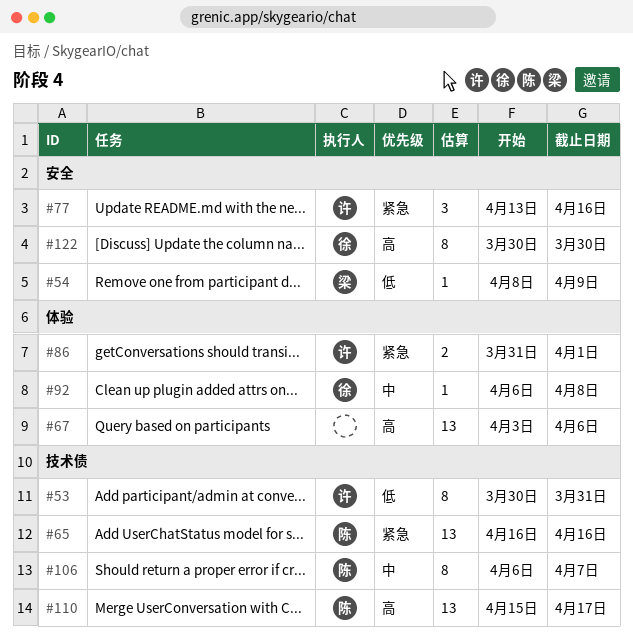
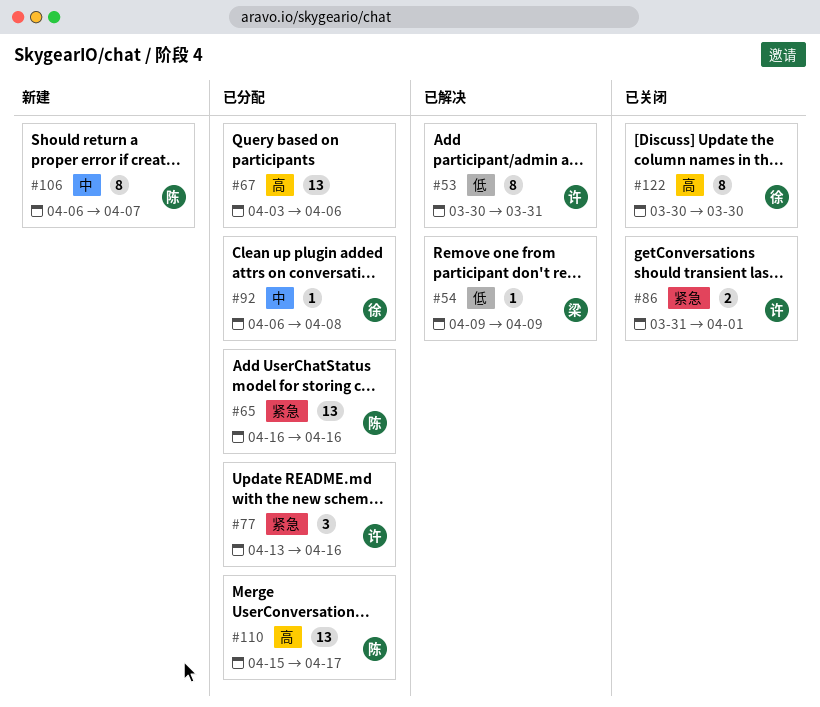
#54, start: Apr 8 -> Apr 9

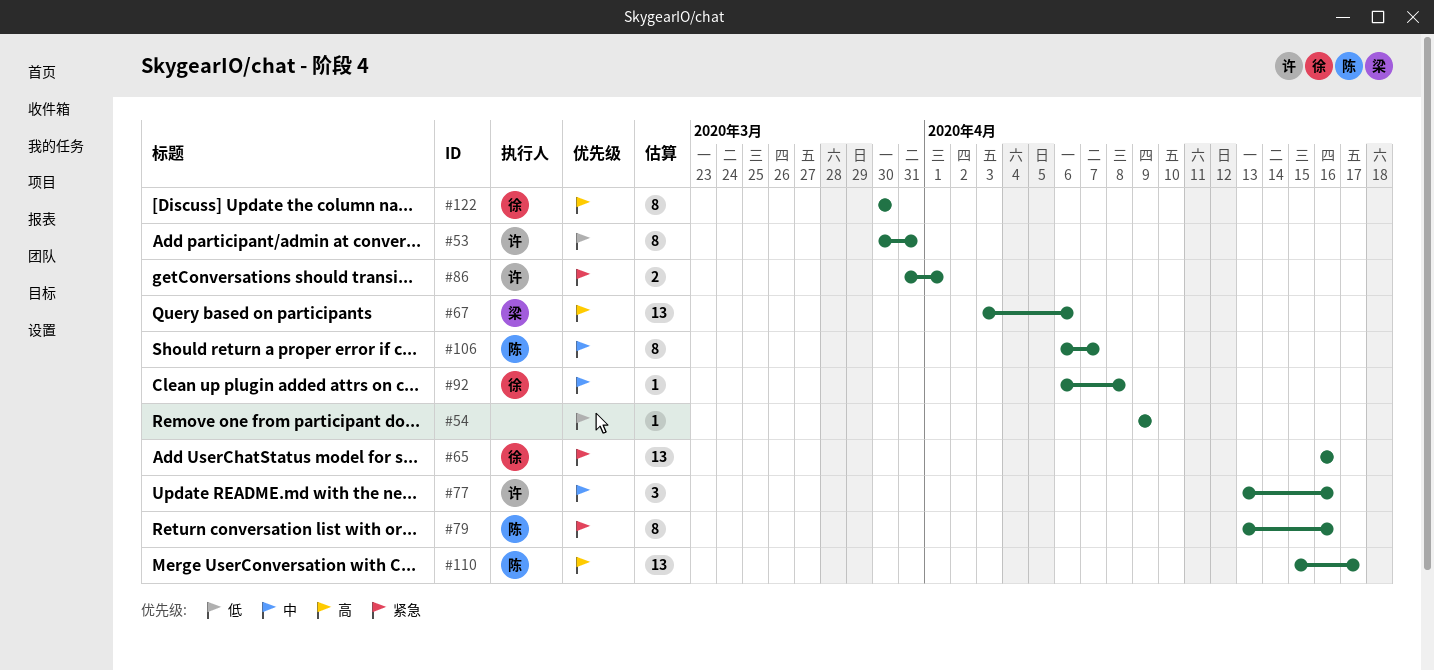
#54, owner: 梁 -> none
#65, owner: 陈 -> 徐
#67, owner: none -> 梁
#77, priority: 紧急 -> 中
#79: none -> present

